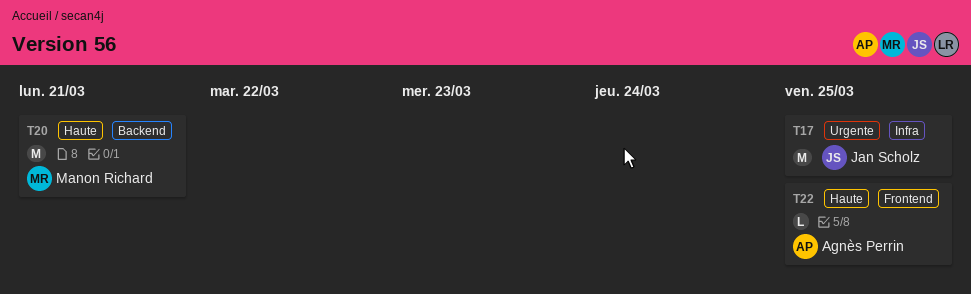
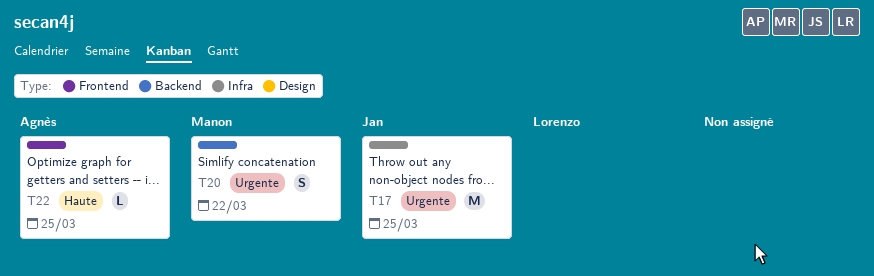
T20, priority: Haute -> Urgente
T20, estimate: M -> S
T20, due: Mar 21 -> Mar 22

